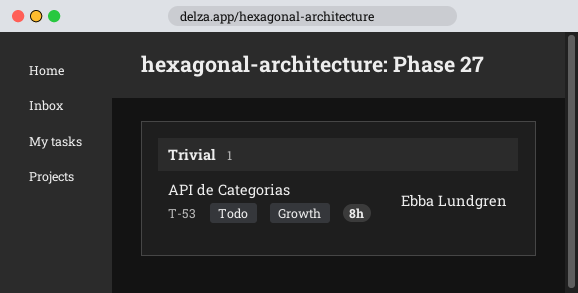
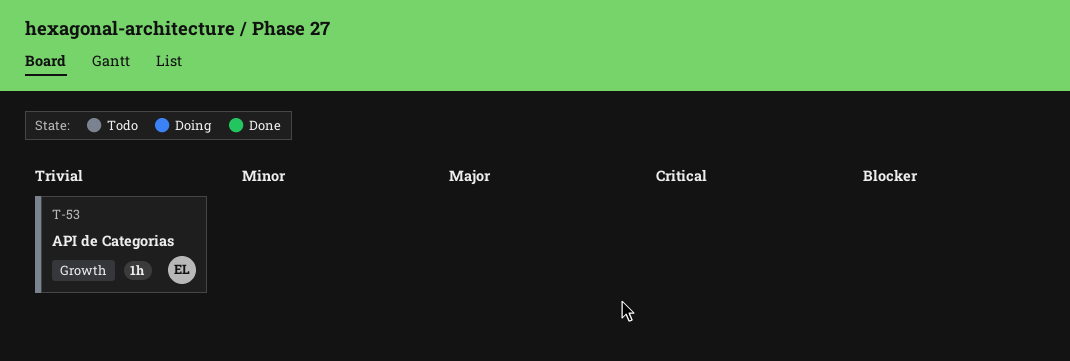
T-53, estimate: 8h -> 1h

